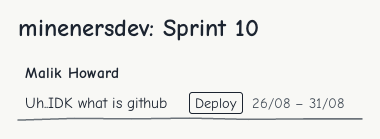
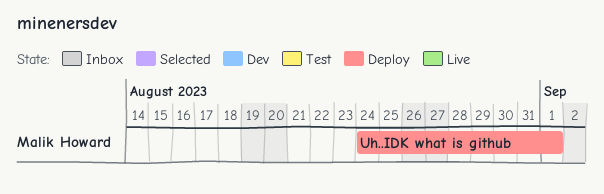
Uh..IDK what is github, start: Aug 26 -> Aug 24
Uh..IDK what is github, due: Aug 31 -> Sep 1

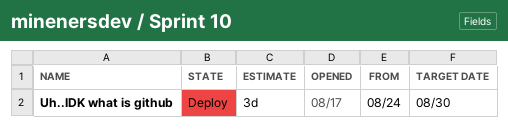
Uh..IDK what is github, due: Sep 1 -> Aug 30

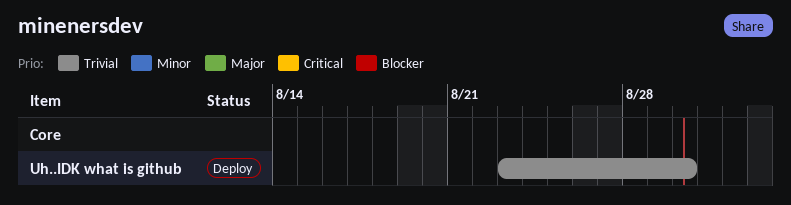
Uh..IDK what is github, start: Aug 24 -> Aug 23

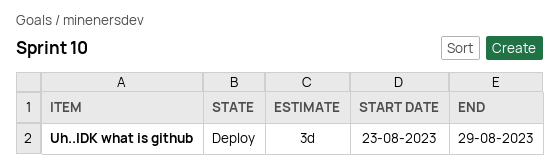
Uh..IDK what is github, due: Aug 30 -> Aug 29

